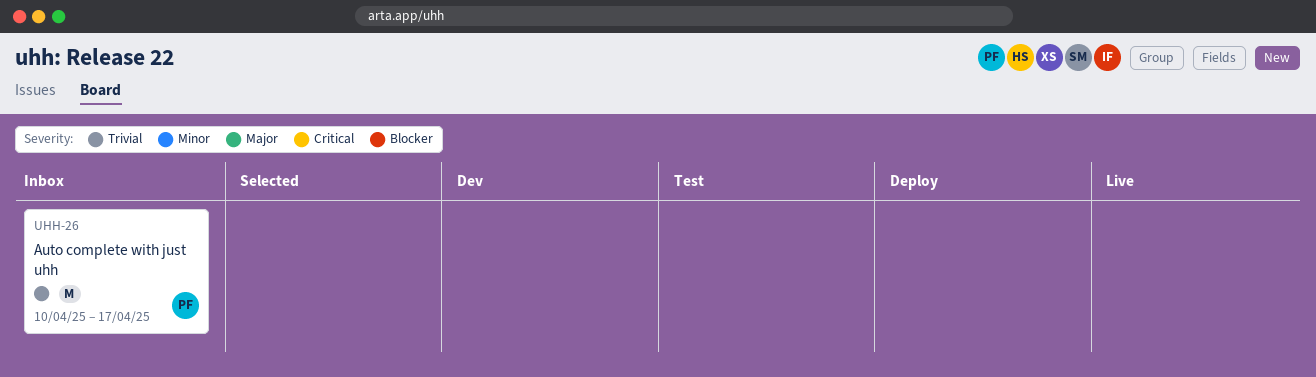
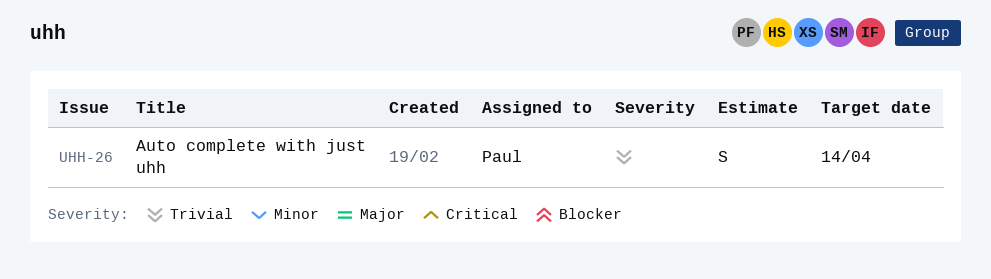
UHH-26, estimate: M -> S
UHH-26, due: Apr 17 -> Apr 14

